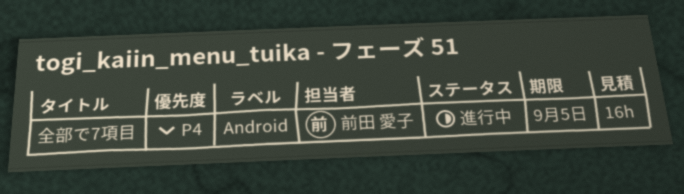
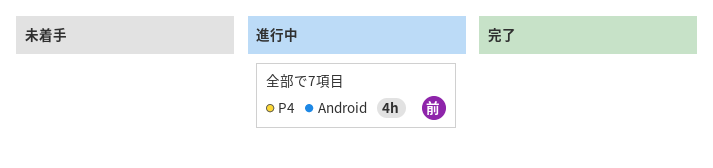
全部で7項目, estimate: 16h -> 4h

